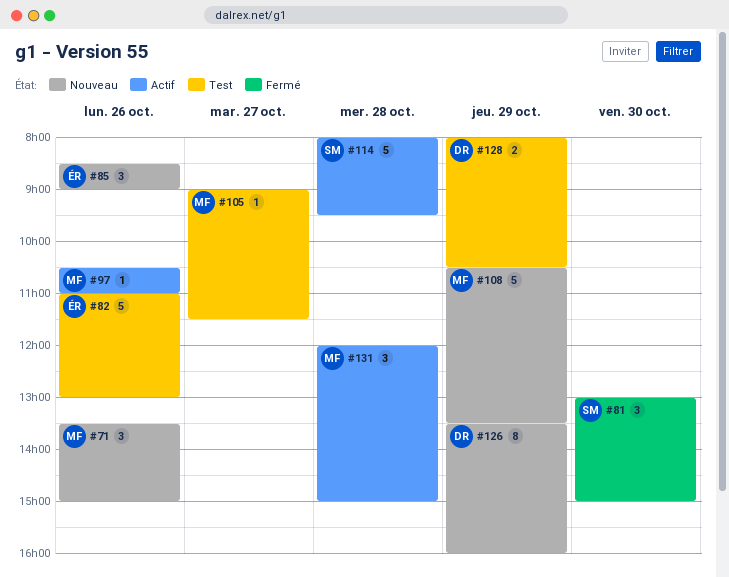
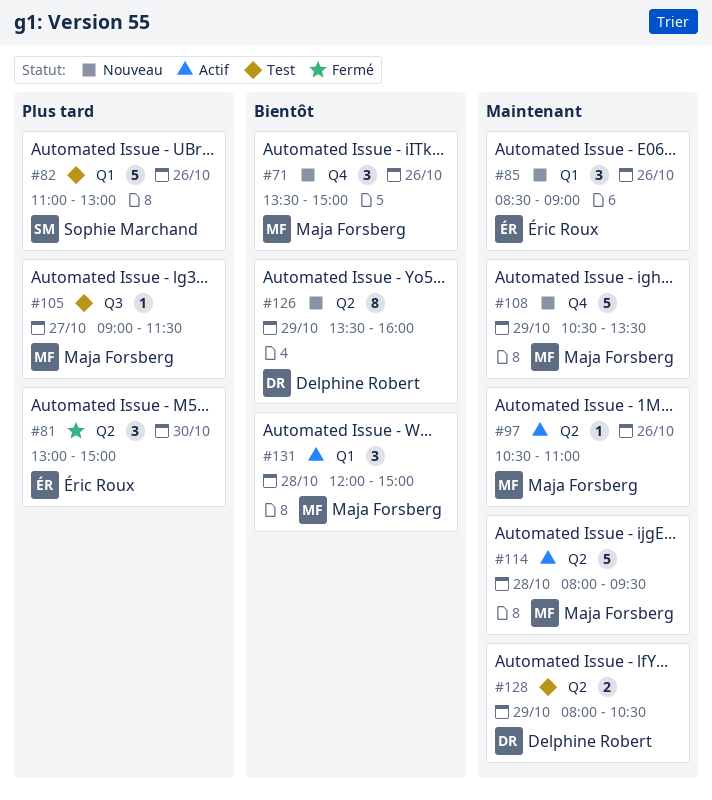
#81, owner: Sophie Marchand -> Éric Roux
#82, owner: Éric Roux -> Sophie Marchand
#114, owner: Sophie Marchand -> Maja Forsberg

